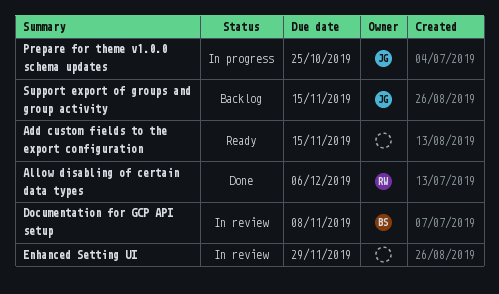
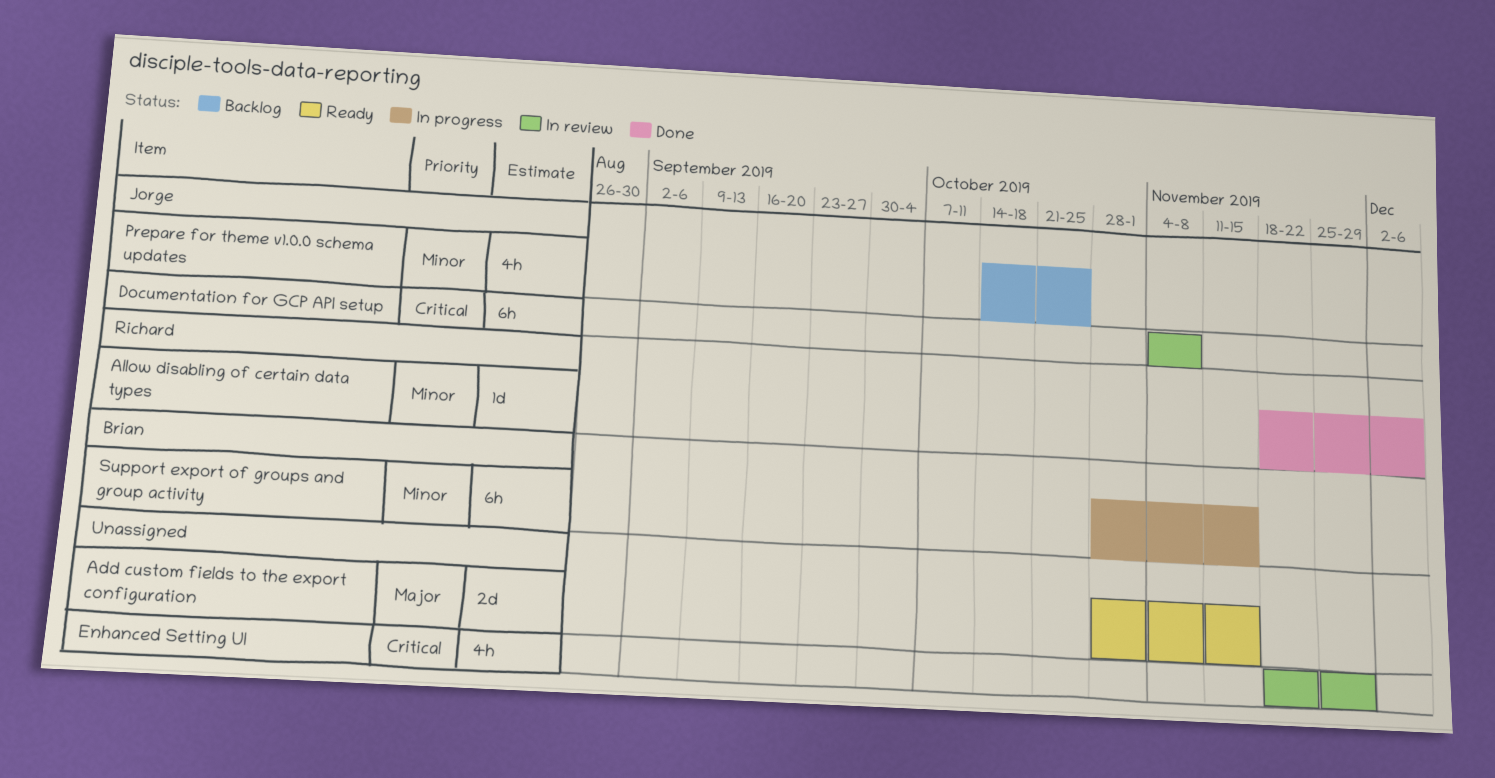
Documentation for GCP API setup, owner: Brian -> Jorge
Prepare for theme v1.0.0 schema updates, status: In progress -> Backlog
Support export of groups and group activity, status: Backlog -> In progress
Support export of groups and group activity, owner: Jorge -> Brian

